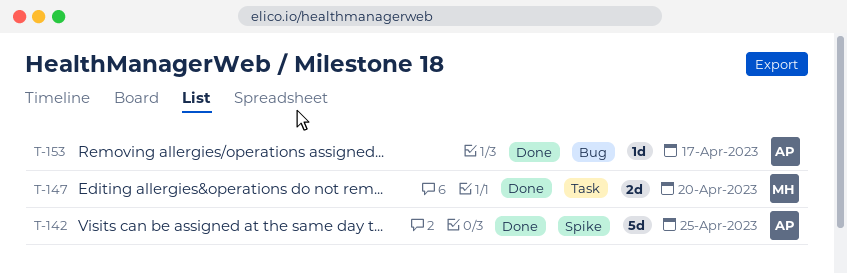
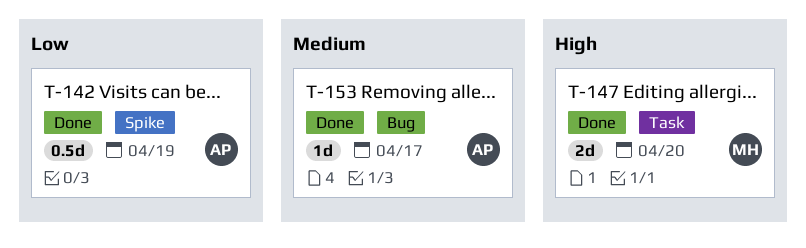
T-142, estimate: 5d -> 0.5d
T-142, due: Apr 25 -> Apr 19

